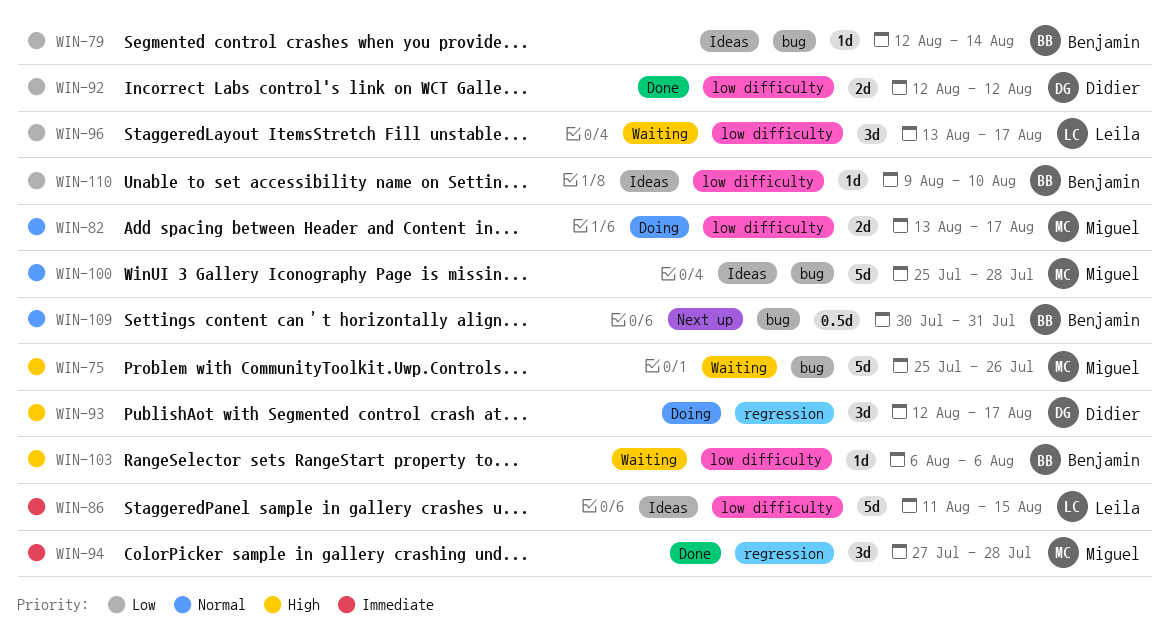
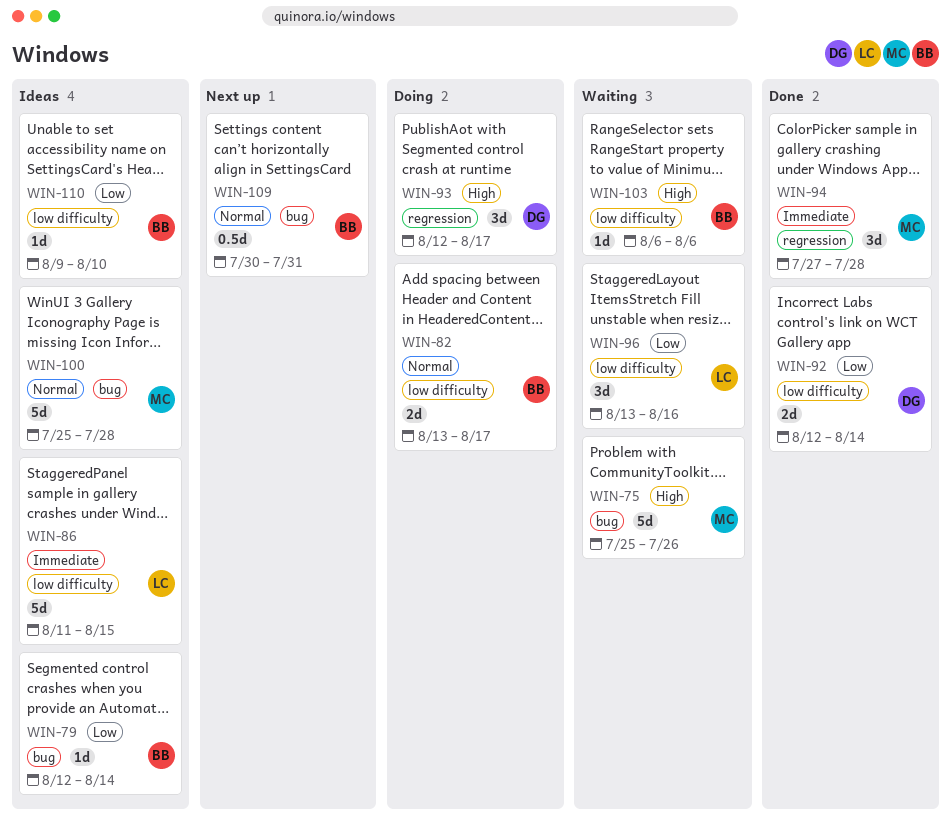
WIN-82, owner: Miguel -> Benjamin
WIN-92, due: Aug 12 -> Aug 14
WIN-96, due: Aug 17 -> Aug 16

